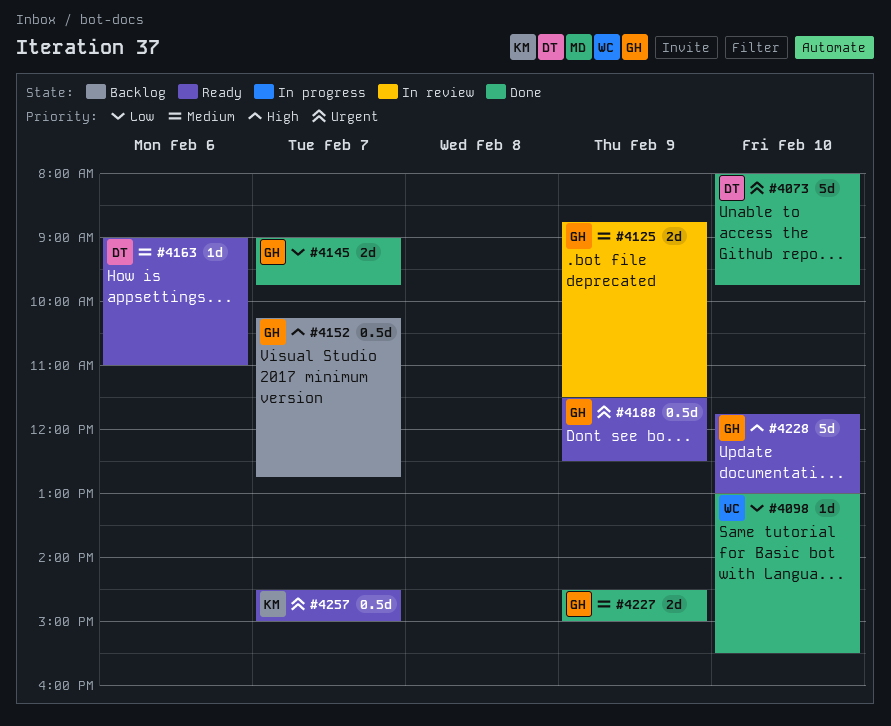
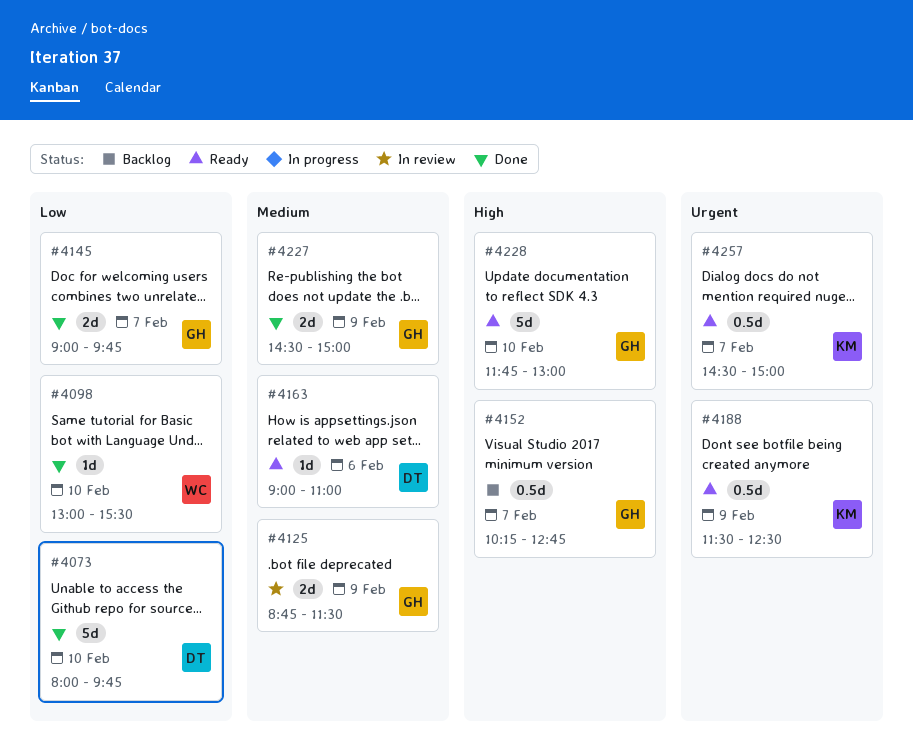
#4073, priority: Urgent -> Low
#4188, owner: GH -> KM

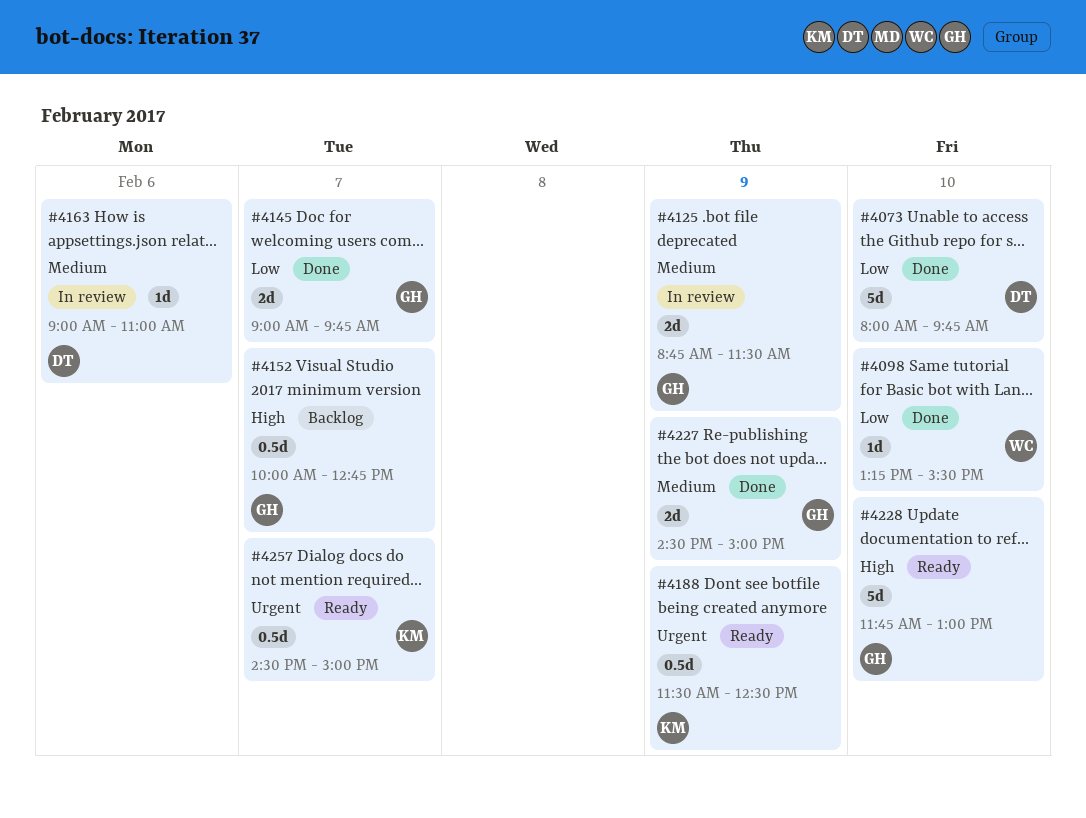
#4098, begins: 13:00 -> 13:15
#4152, begins: 10:15 -> 10:00
#4163, status: Ready -> In review

